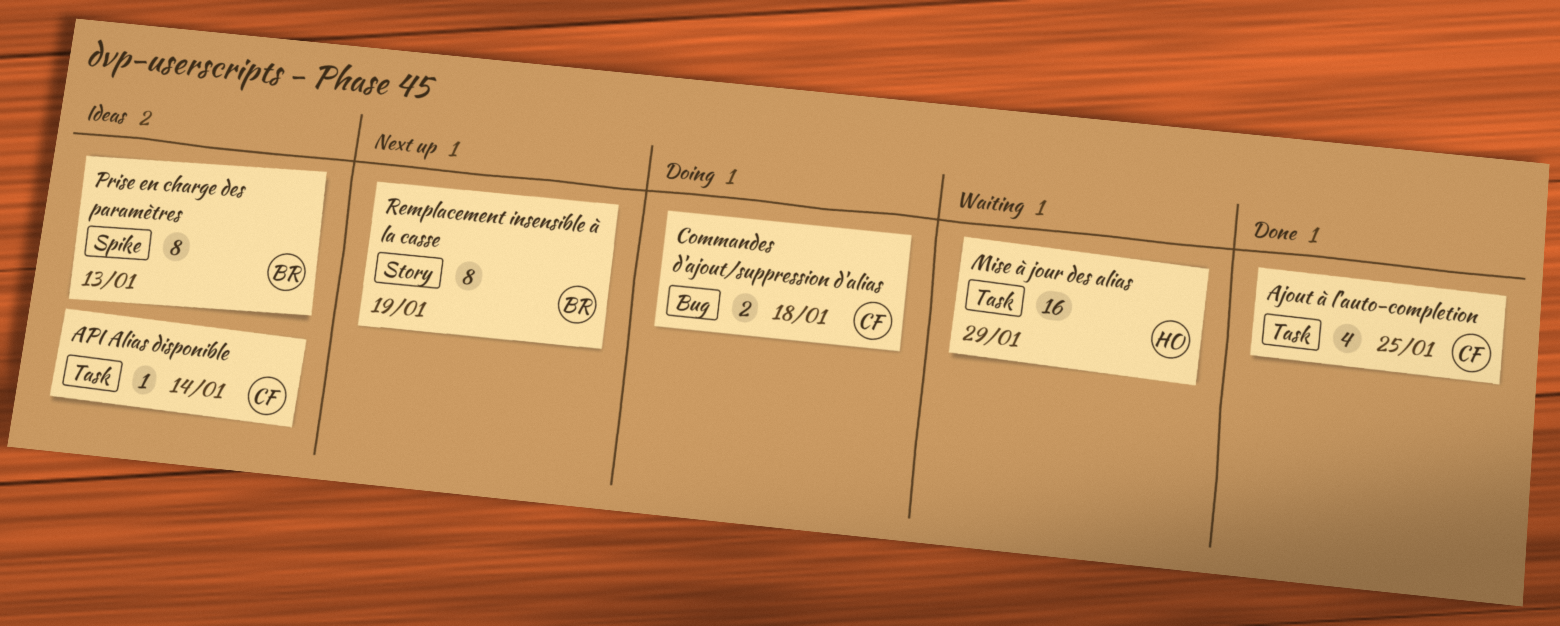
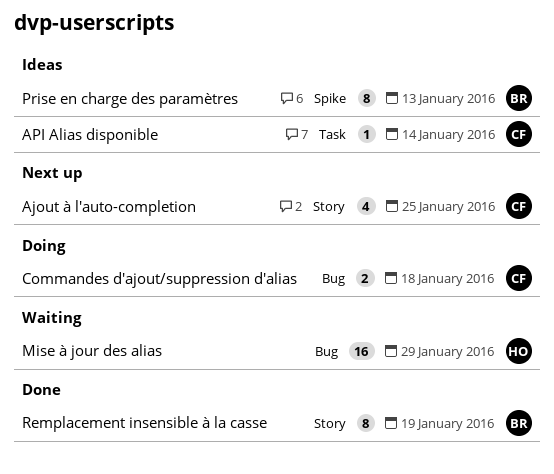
Ajout à l'auto-completion, status: Done -> Next up
Ajout à l'auto-completion, label: Task -> Story
Mise à jour des alias, label: Task -> Bug
Remplacement insensible à la casse, status: Next up -> Done

